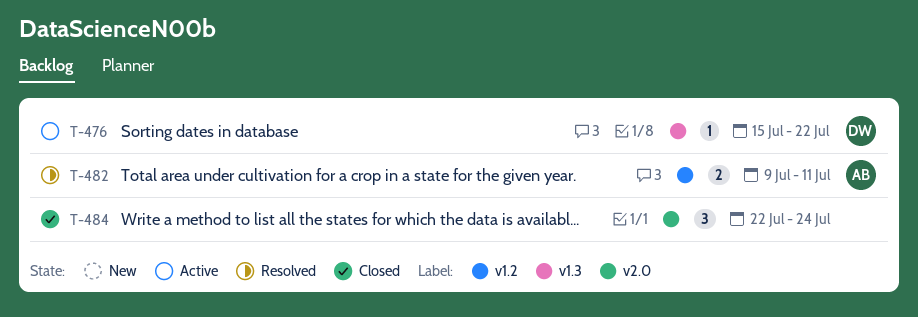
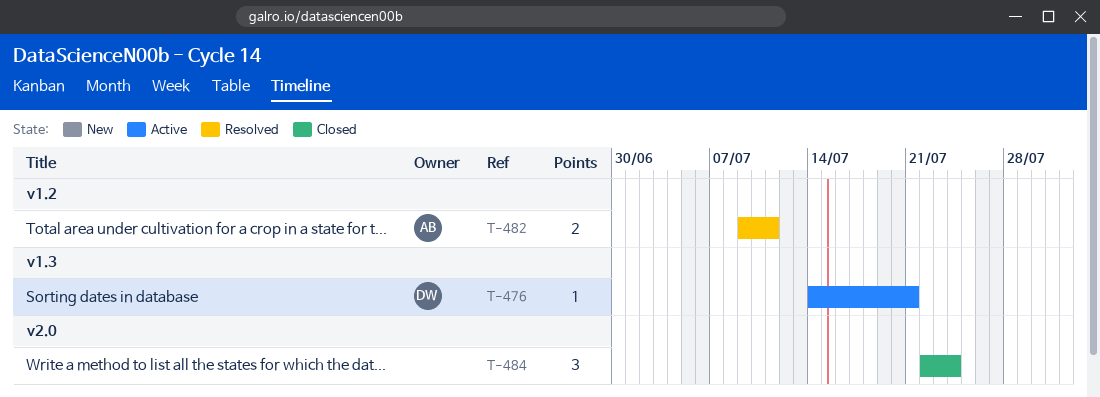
T-476, start: Jul 15 -> Jul 14
T-476, due: Jul 22 -> Jul 21

